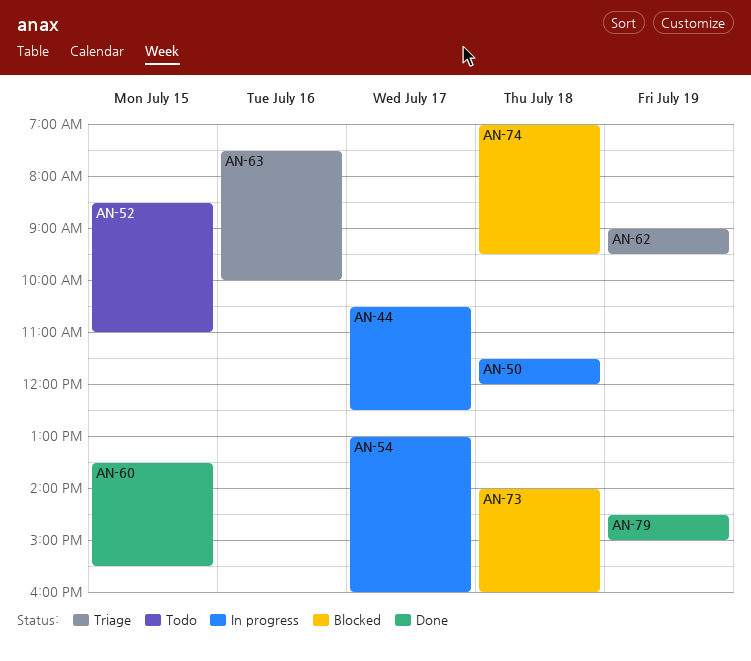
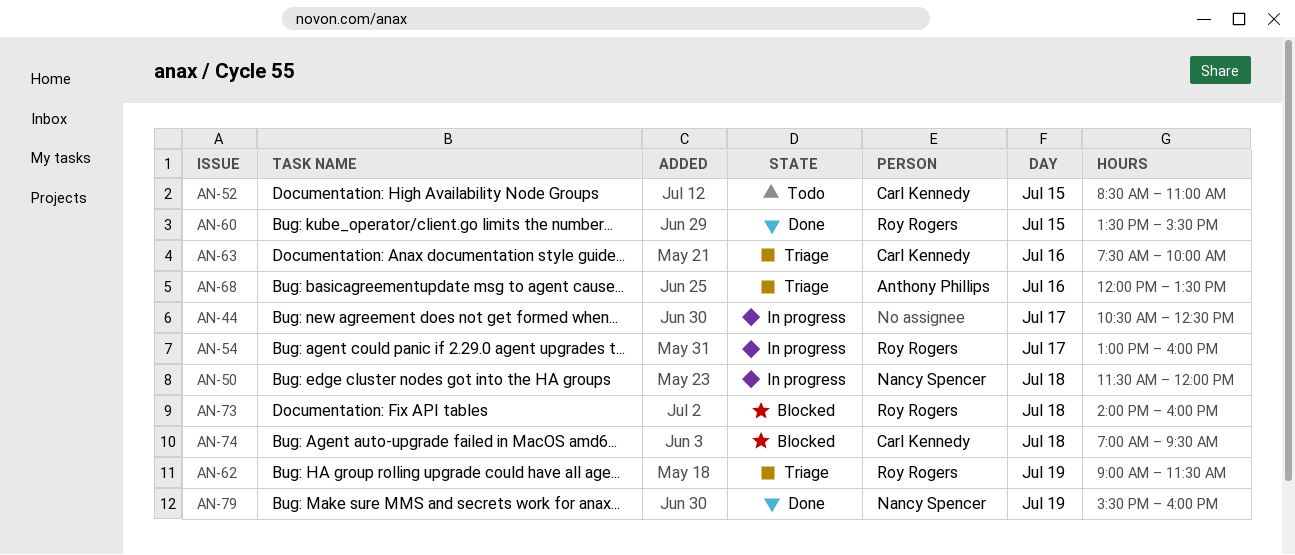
AN-62, ends: 09:30 -> 11:30
AN-68: none -> present
AN-79, begins: 14:30 -> 15:30
AN-79, ends: 15:00 -> 16:00

